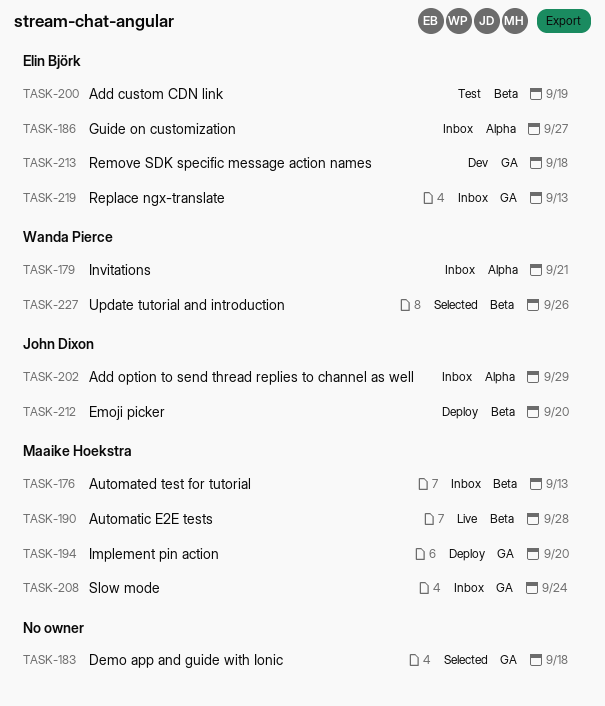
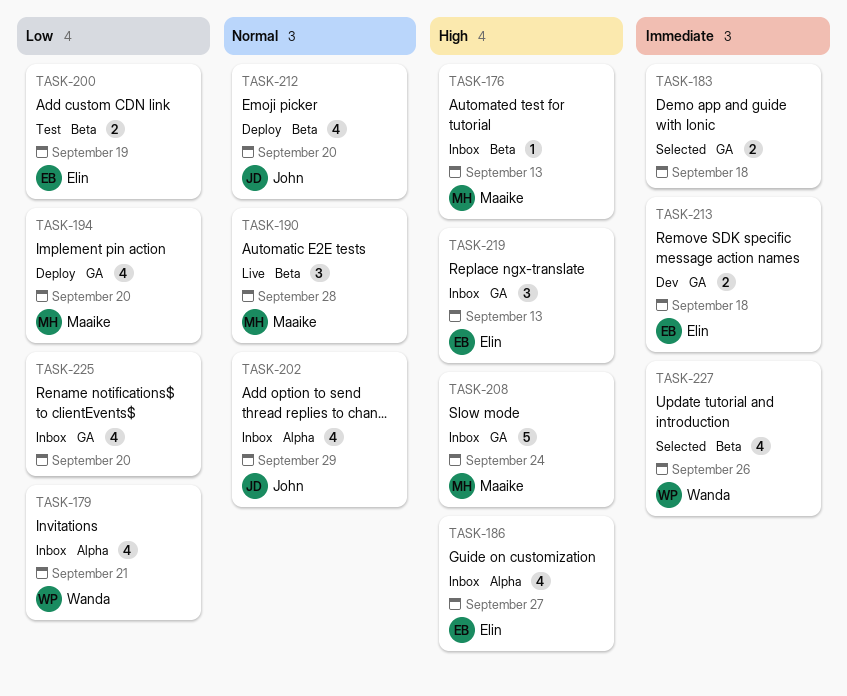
TASK-225: none -> present

